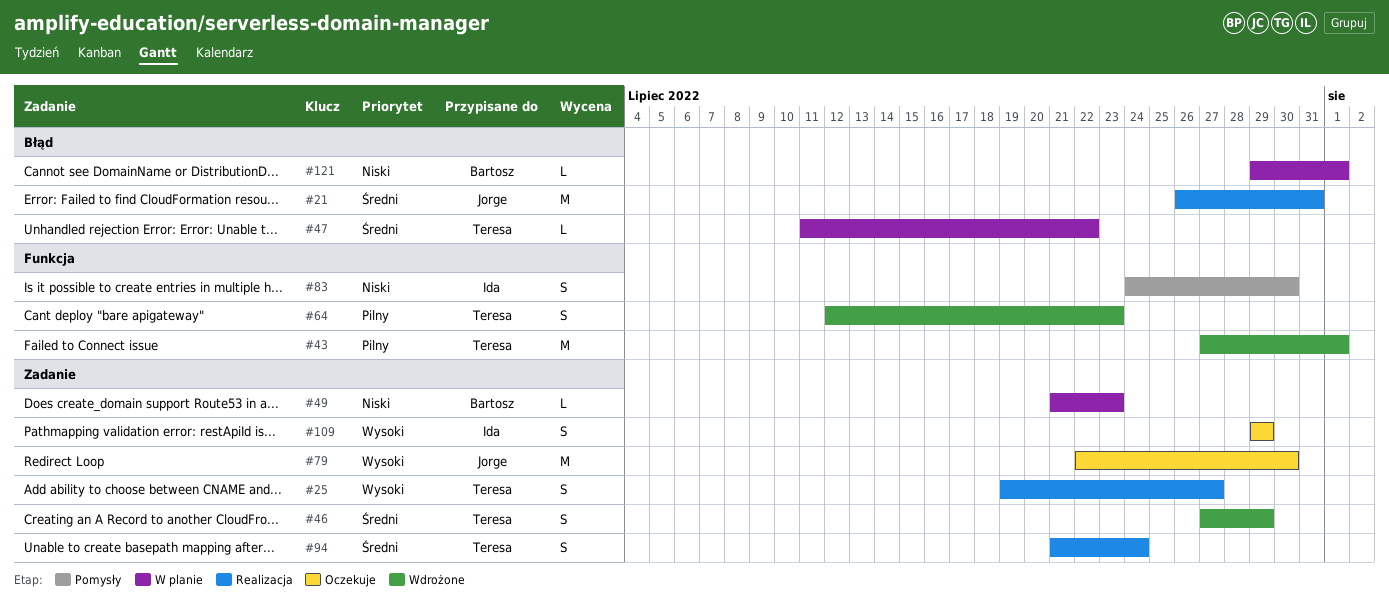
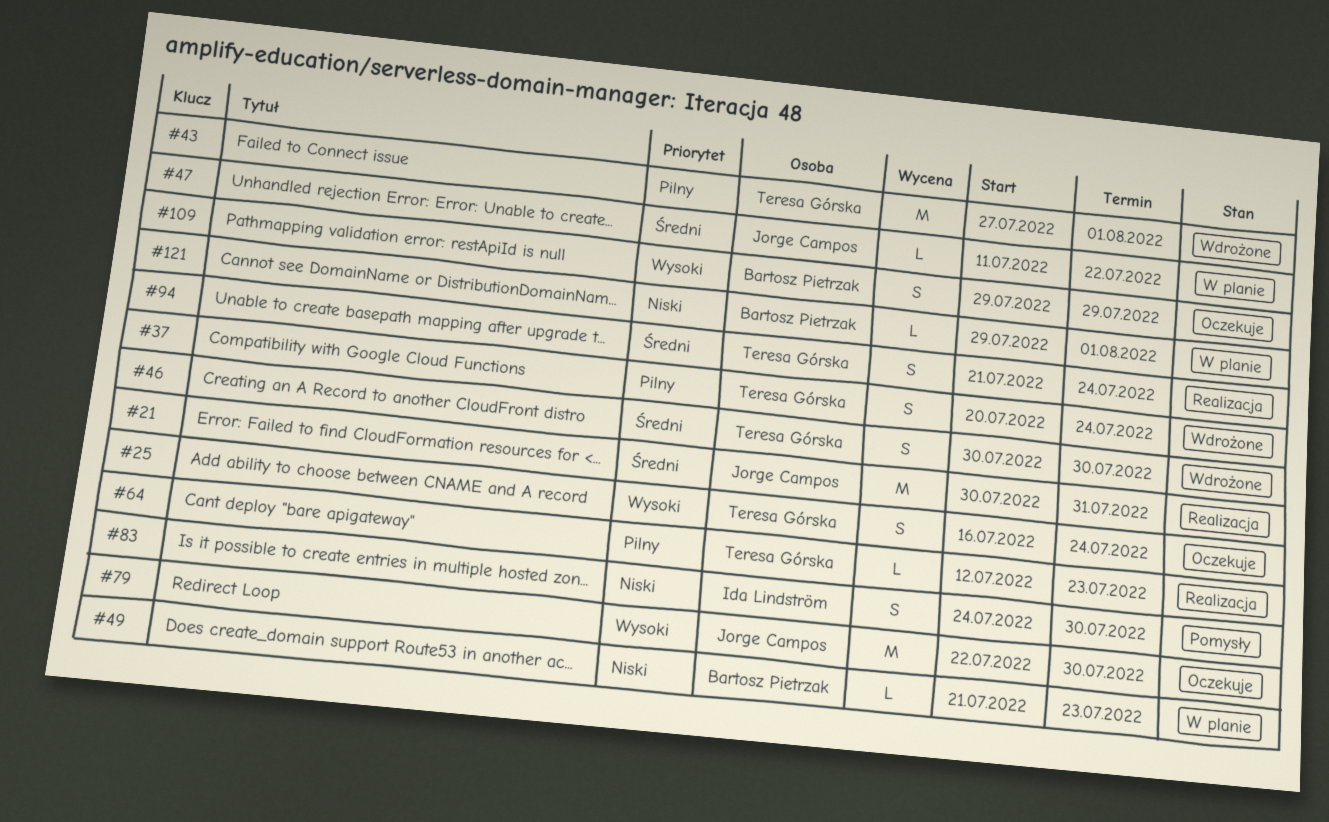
#21, start: Jul 26 -> Jul 30
#25, status: Realizacja -> Oczekuje
#25, start: Jul 19 -> Jul 16
#25, due: Jul 27 -> Jul 24
#37: none -> present
#46, start: Jul 27 -> Jul 30
#46, due: Jul 29 -> Jul 30
#47, owner: Teresa Górska -> Jorge Campos
#64, status: Wdrożone -> Realizacja
#64, estimate: S -> L
#109, owner: Ida Lindström -> Bartosz Pietrzak

